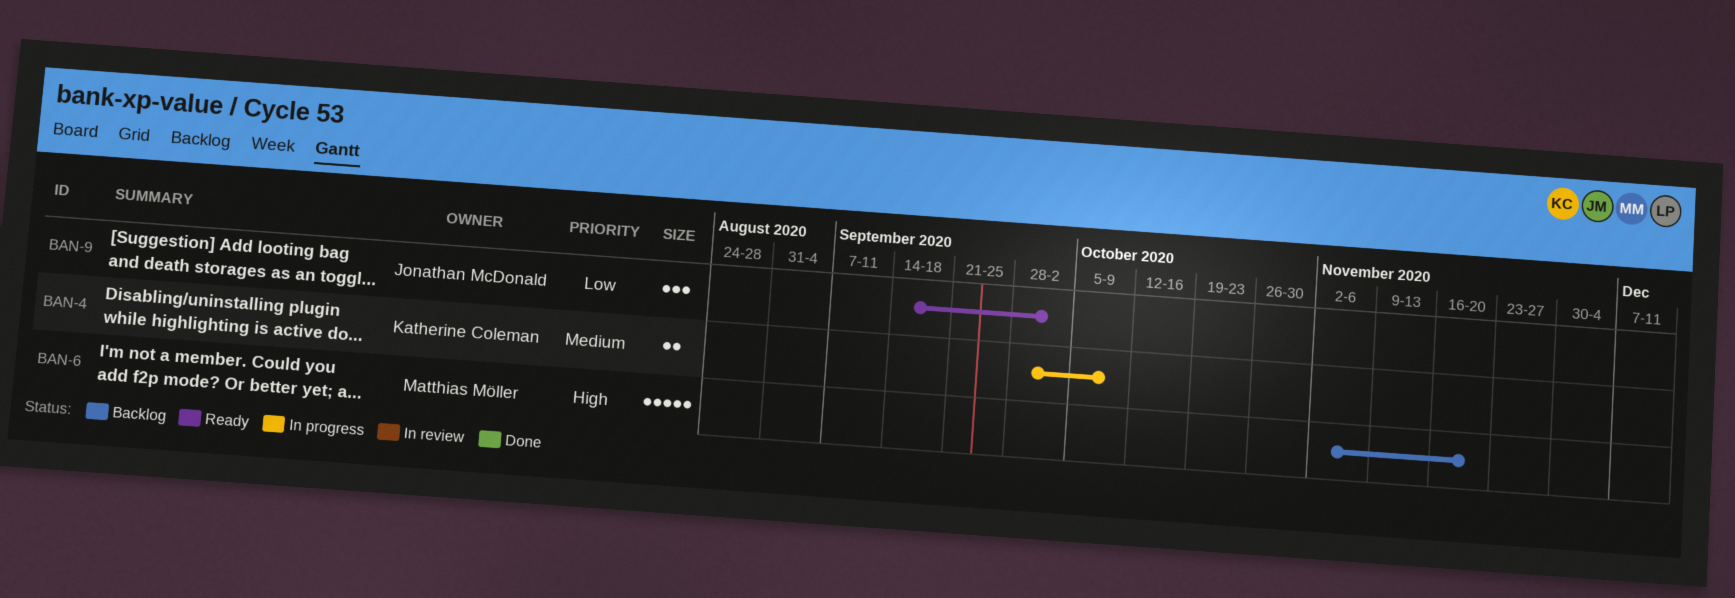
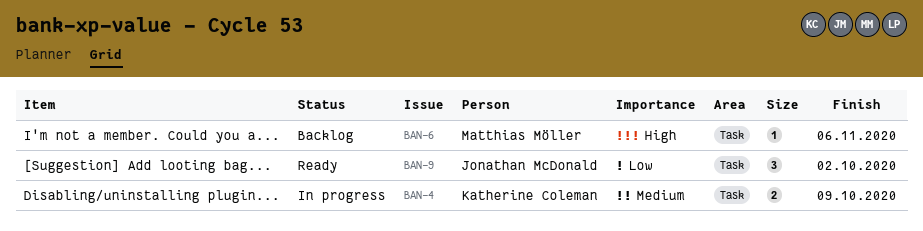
BAN-6, estimate: 5 -> 1
BAN-6, due: Nov 20 -> Nov 6

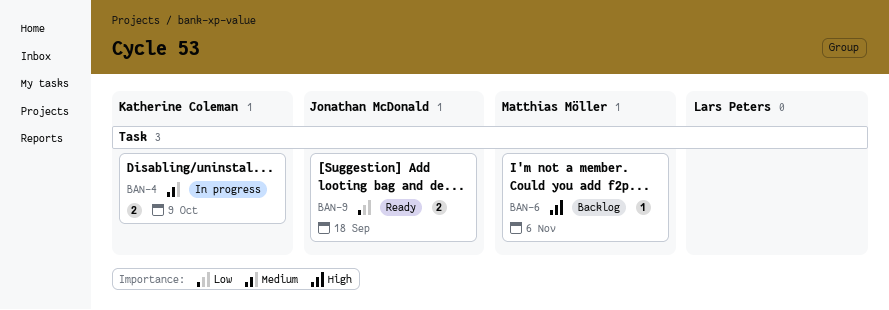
BAN-9, estimate: 3 -> 2
BAN-9, due: Oct 2 -> Sep 18

